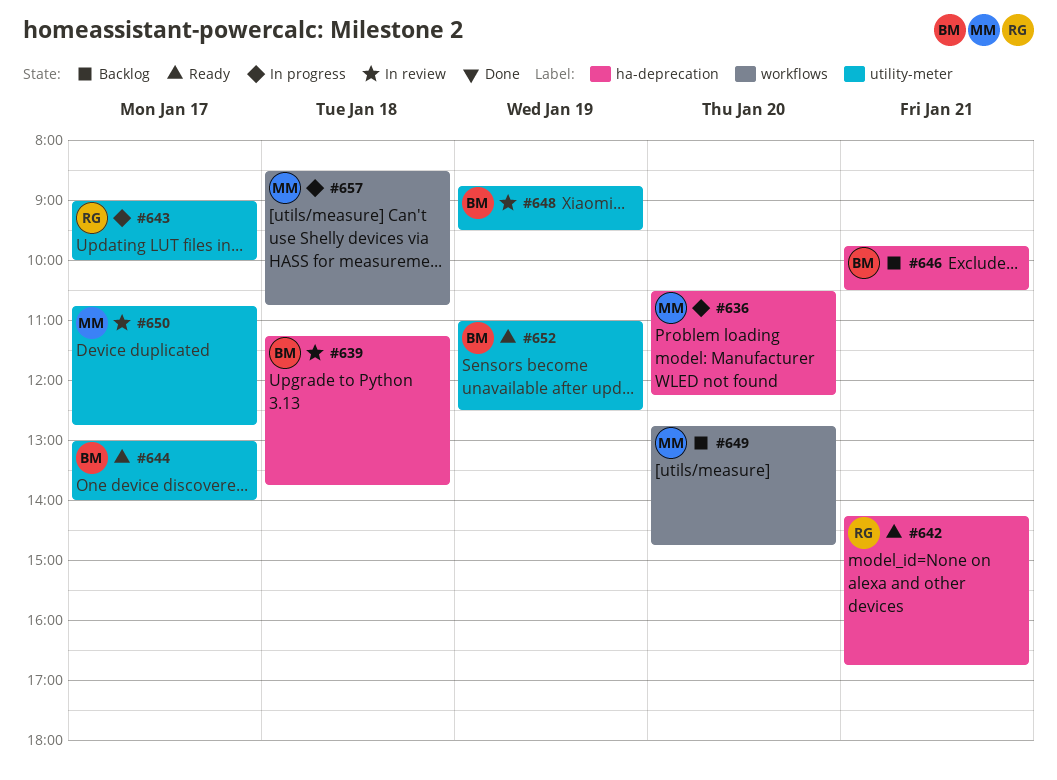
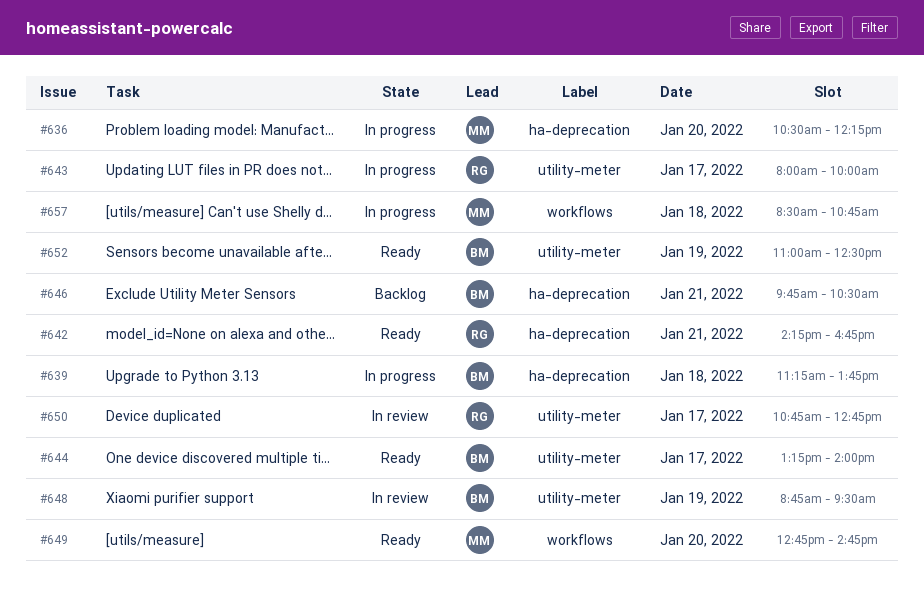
#639, status: In review -> In progress
#643, begins: 09:00 -> 08:00
#644, begins: 13:00 -> 13:15
#649, status: Backlog -> Ready
#650, owner: MM -> RG

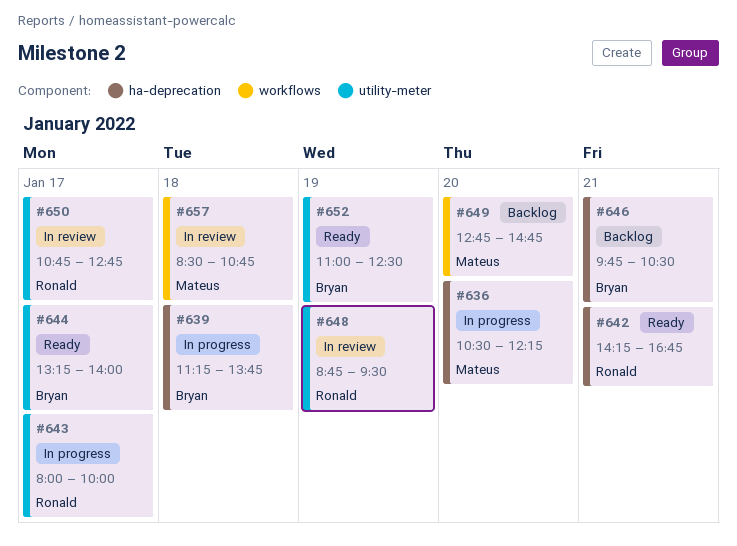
#648, owner: Bryan -> Ronald
#649, status: Ready -> Backlog
#657, status: In progress -> In review

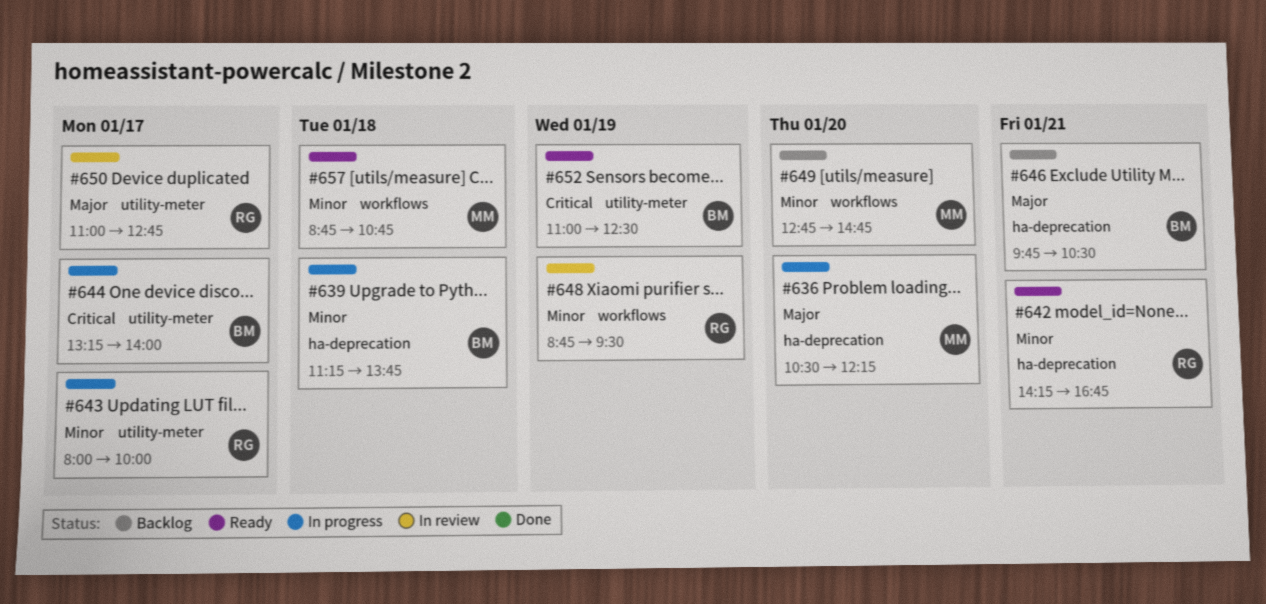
#644, status: Ready -> In progress
#648, label: utility-meter -> workflows
#650, begins: 10:45 -> 11:00
#657, status: In review -> Ready
#657, begins: 08:30 -> 08:45

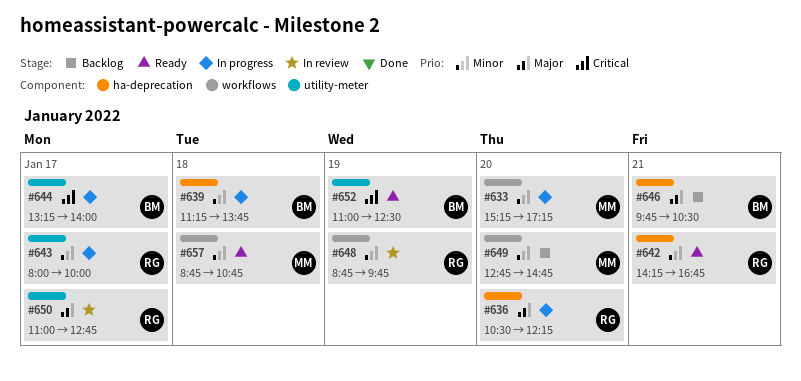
#633: none -> present
#636, owner: MM -> RG
#648, ends: 09:30 -> 09:45

